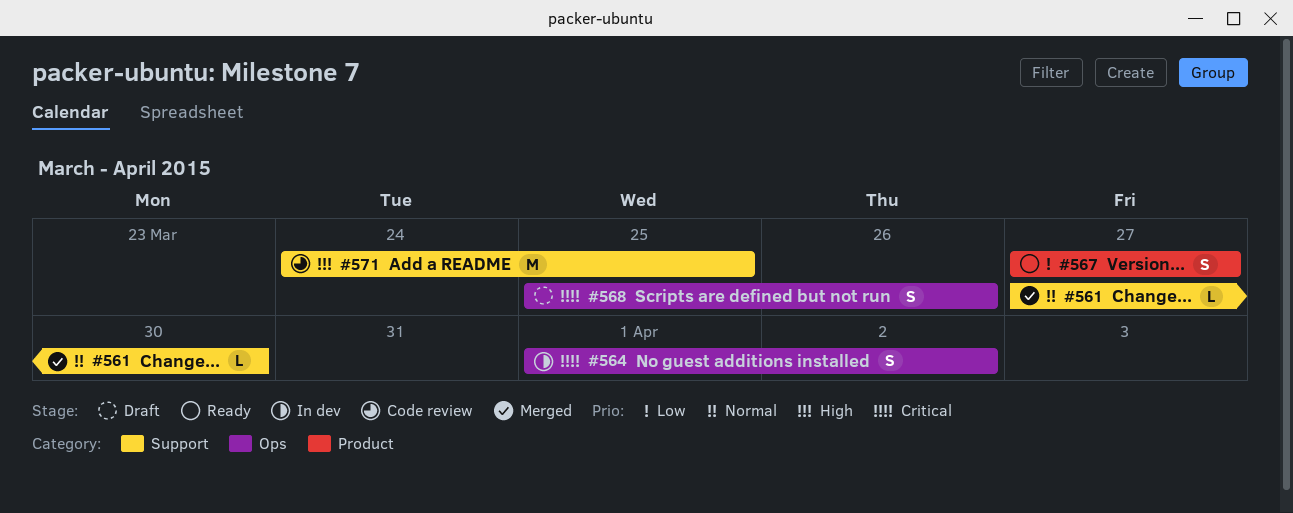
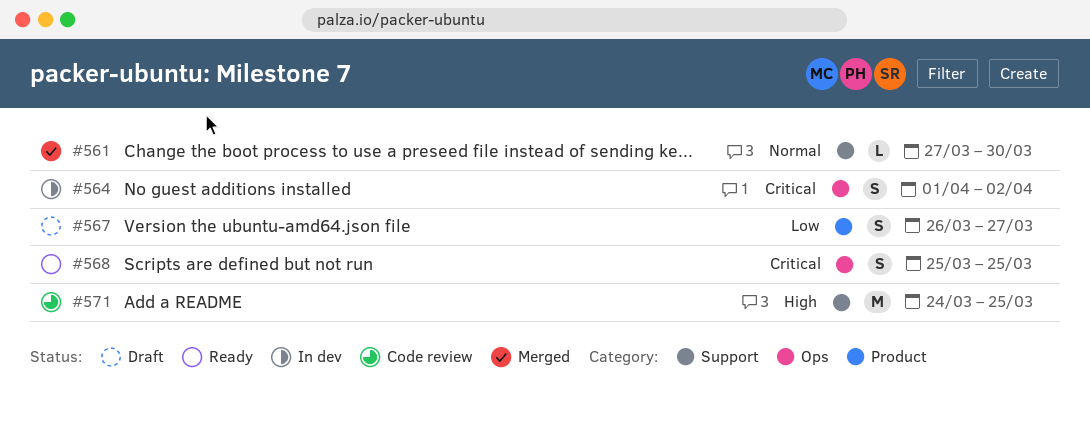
#567, status: Ready -> Draft
#567, start: Mar 27 -> Mar 26
#568, status: Draft -> Ready
#568, due: Mar 26 -> Mar 25

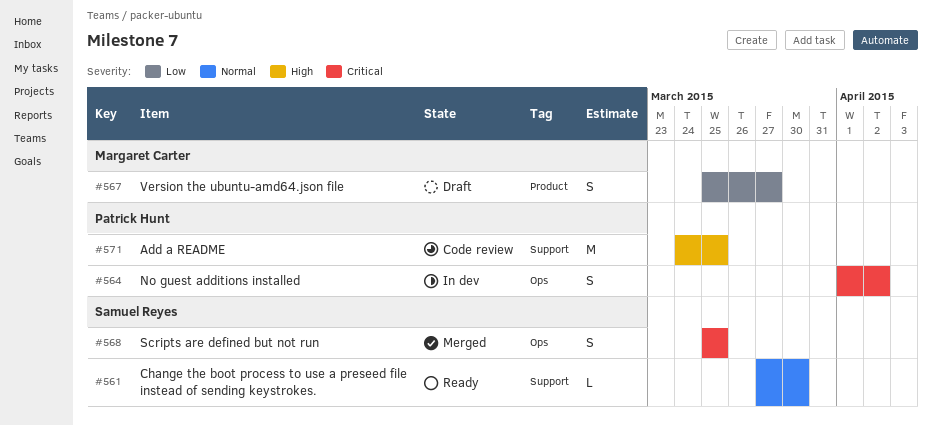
#561, status: Merged -> Ready
#567, start: Mar 26 -> Mar 25
#568, status: Ready -> Merged

